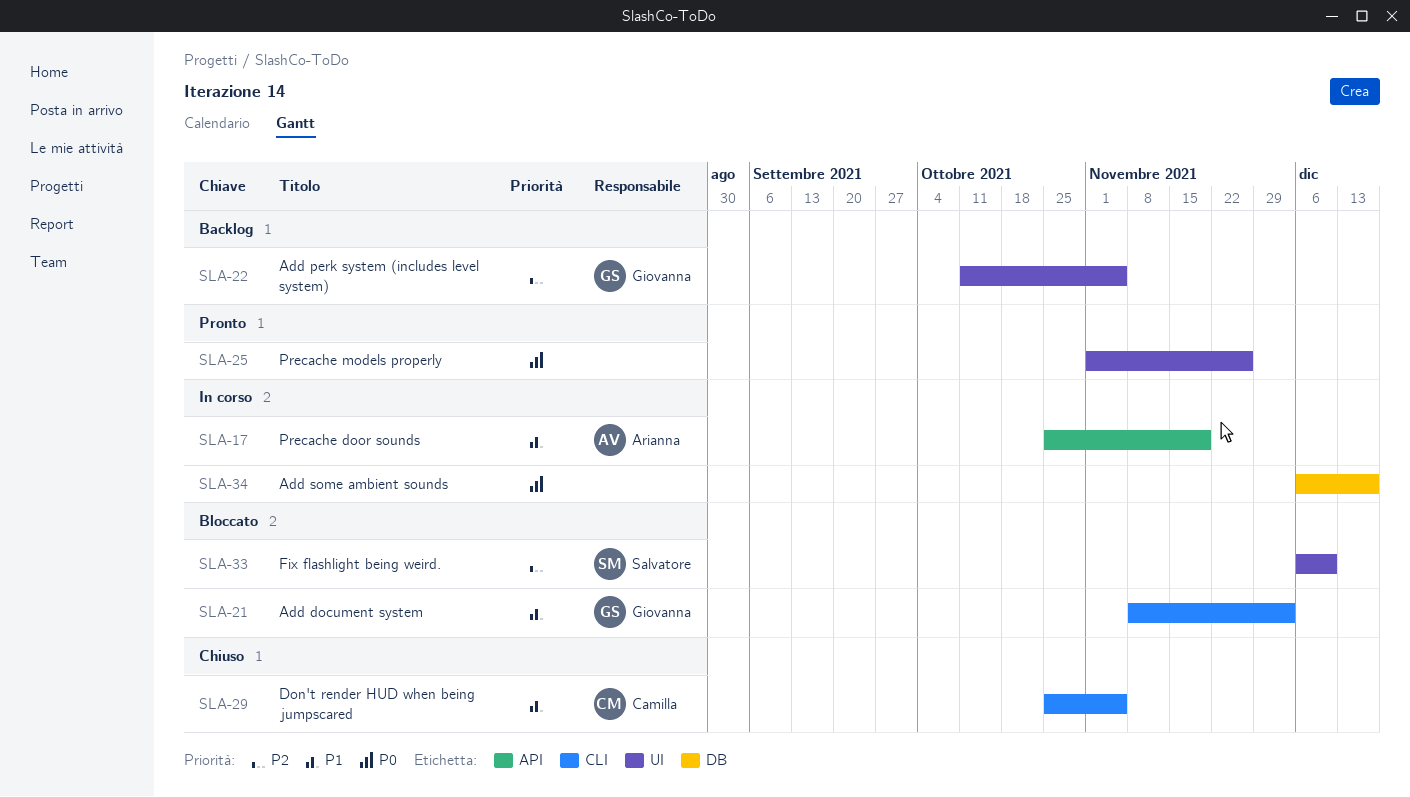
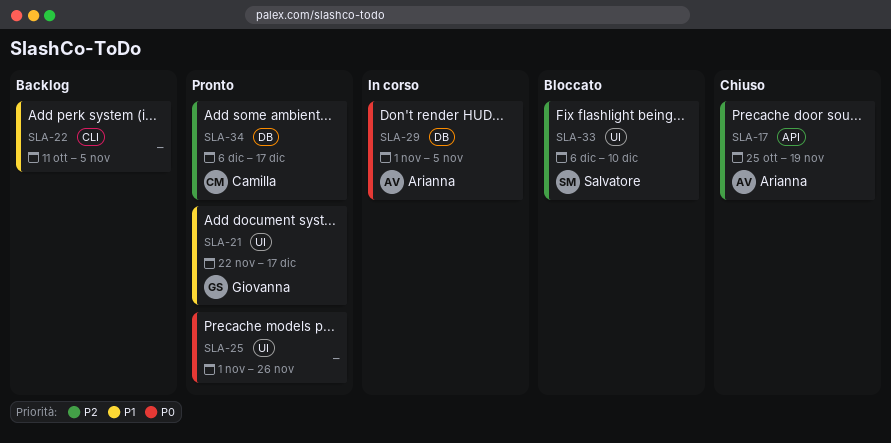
SLA-17, status: In corso -> Chiuso
SLA-17, priority: P1 -> P2
SLA-21, status: Bloccato -> Pronto
SLA-21, label: CLI -> UI
SLA-21, start: Nov 8 -> Nov 22
SLA-21, due: Dec 3 -> Dec 17
SLA-22, owner: Giovanna -> none
SLA-22, priority: P2 -> P1
SLA-22, label: UI -> CLI
SLA-29, status: Chiuso -> In corso
SLA-29, owner: Camilla -> Arianna
SLA-29, priority: P1 -> P0
SLA-29, label: CLI -> DB
SLA-29, start: Oct 25 -> Nov 1
SLA-34, status: In corso -> Pronto
SLA-34, owner: none -> Camilla
SLA-34, priority: P0 -> P2

